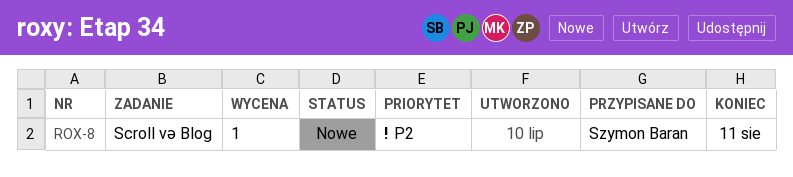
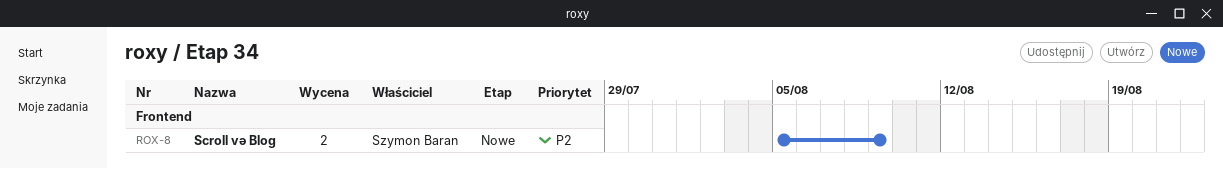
ROX-8, estimate: 1 -> 2
ROX-8, due: Aug 11 -> Aug 9

